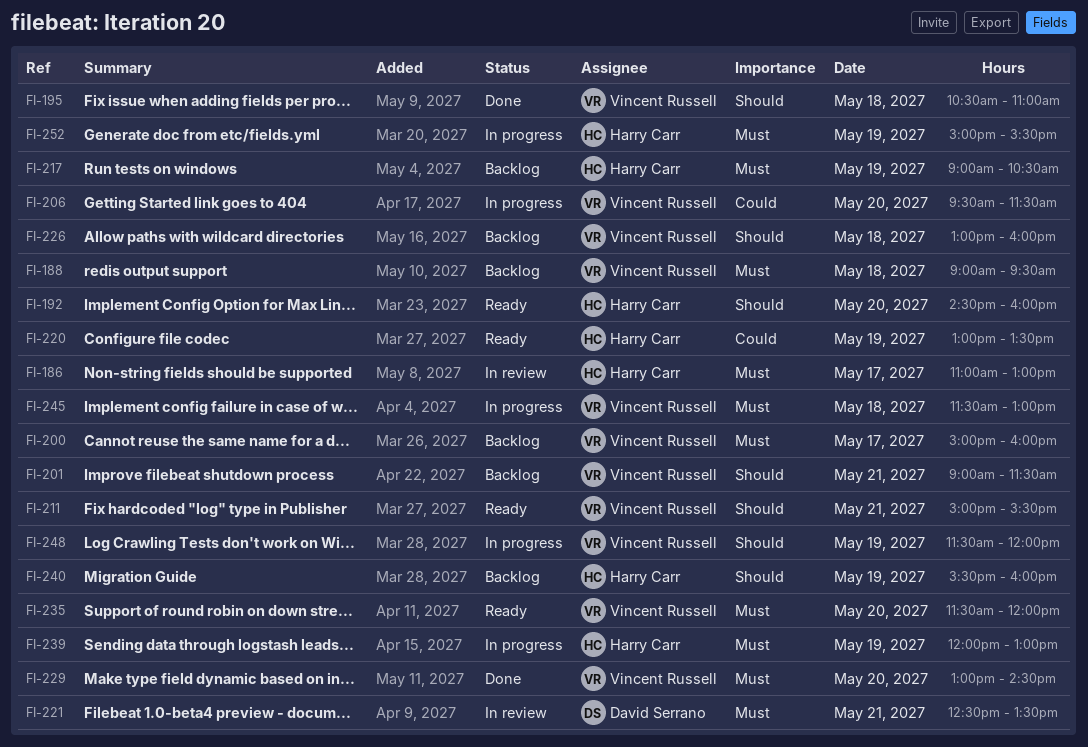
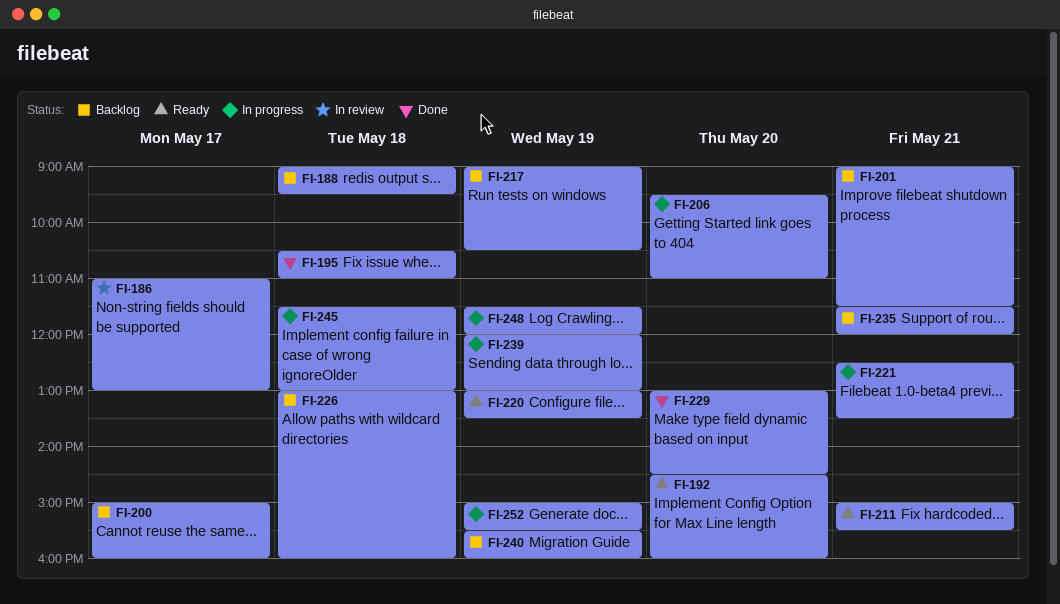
FI-206, ends: 11:30 -> 11:00
FI-221, status: In review -> In progress
FI-235, status: Ready -> Backlog
FI-235, day: May 20 -> May 21

